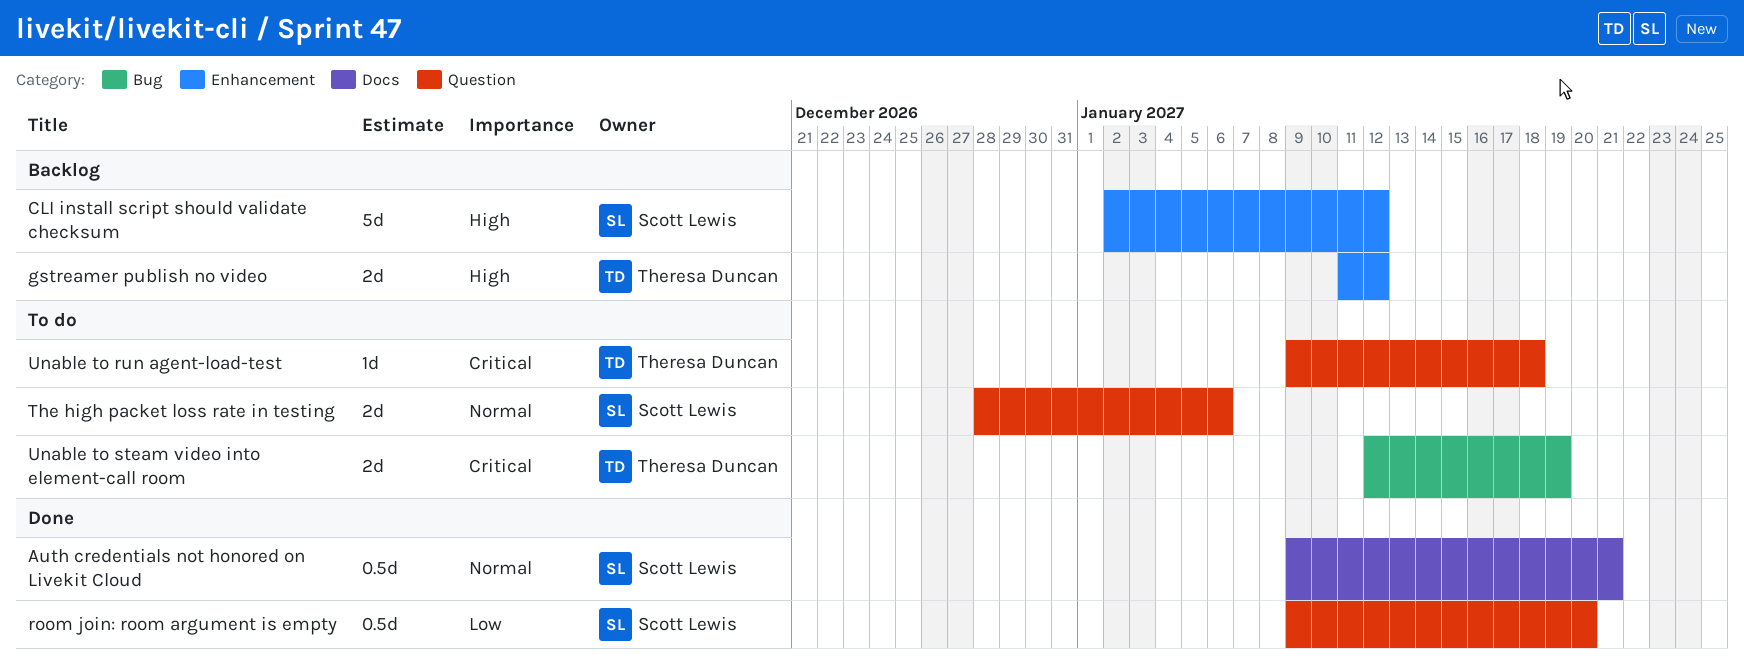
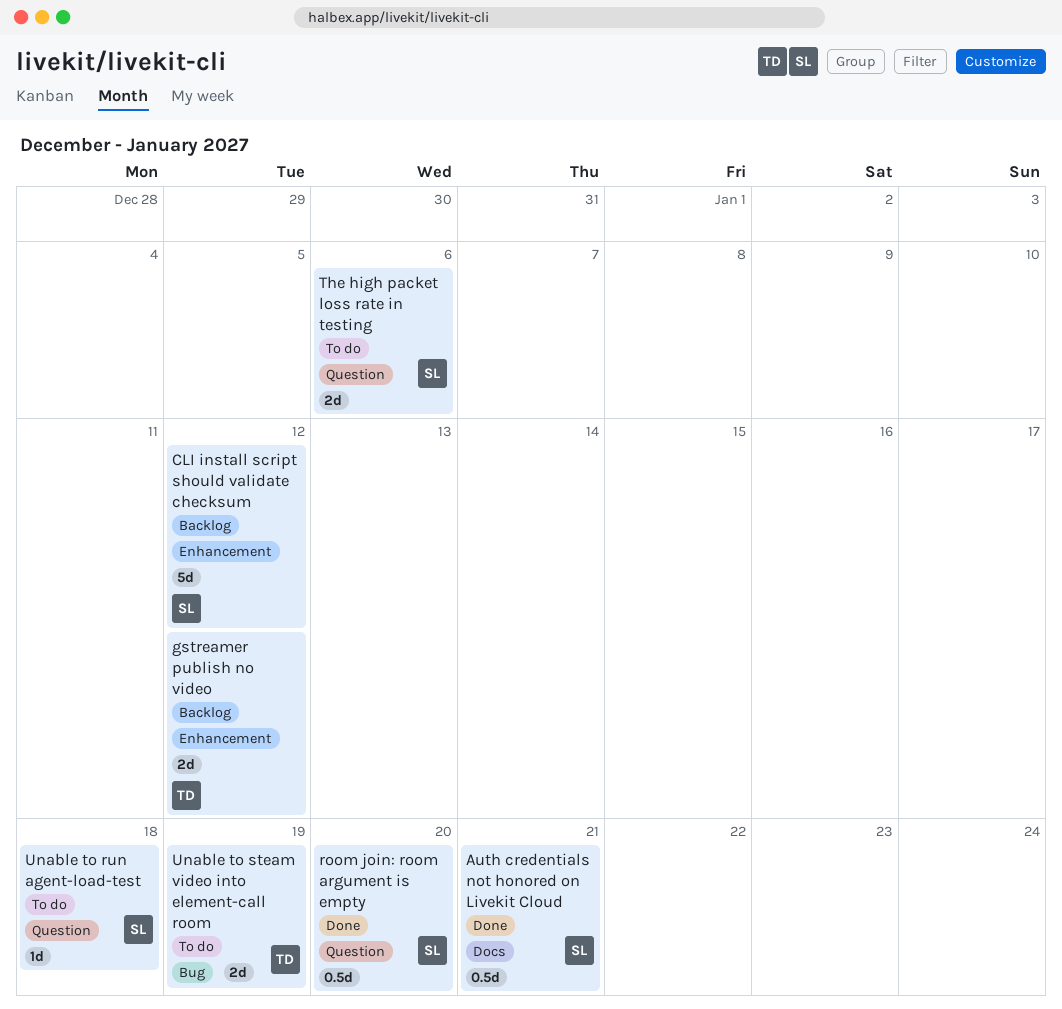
Unable to run agent-load-test, owner: Theresa Duncan -> Scott Lewis

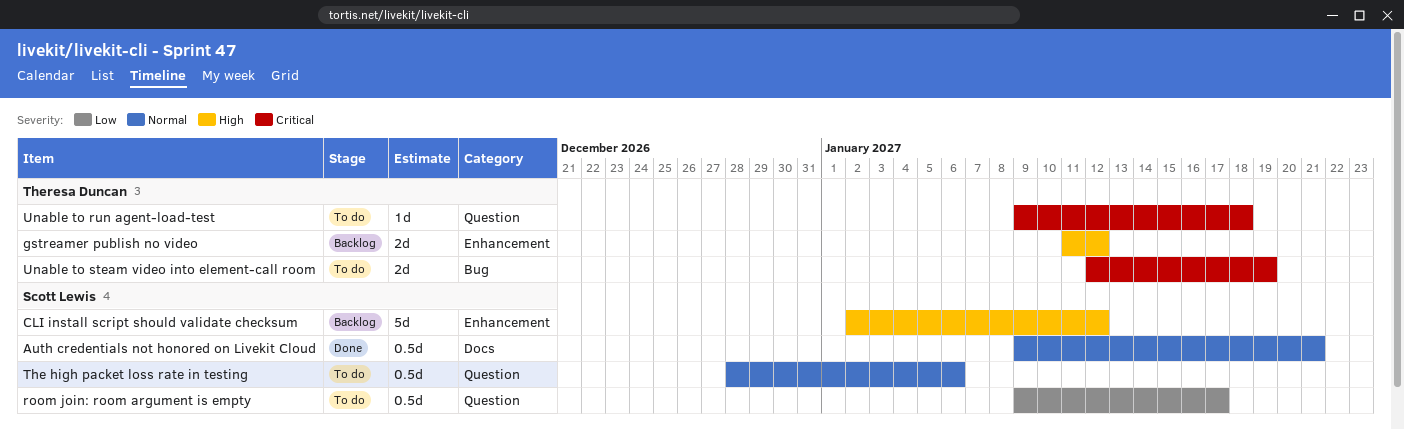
room join: room argument is empty, status: Done -> To do
room join: room argument is empty, due: Jan 20 -> Jan 17
The high packet loss rate in testing, estimate: 2d -> 0.5d
Unable to run agent-load-test, owner: Scott Lewis -> Theresa Duncan

